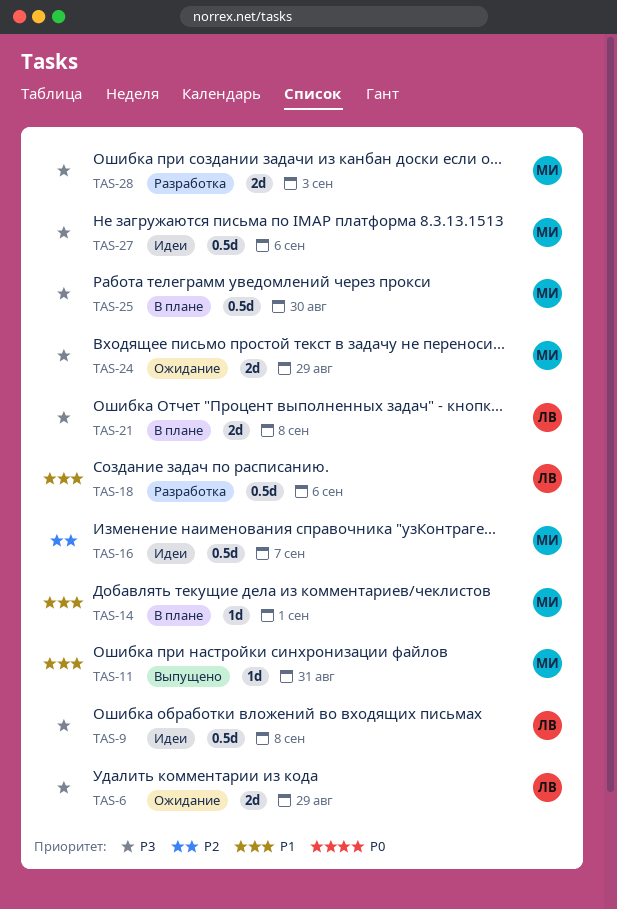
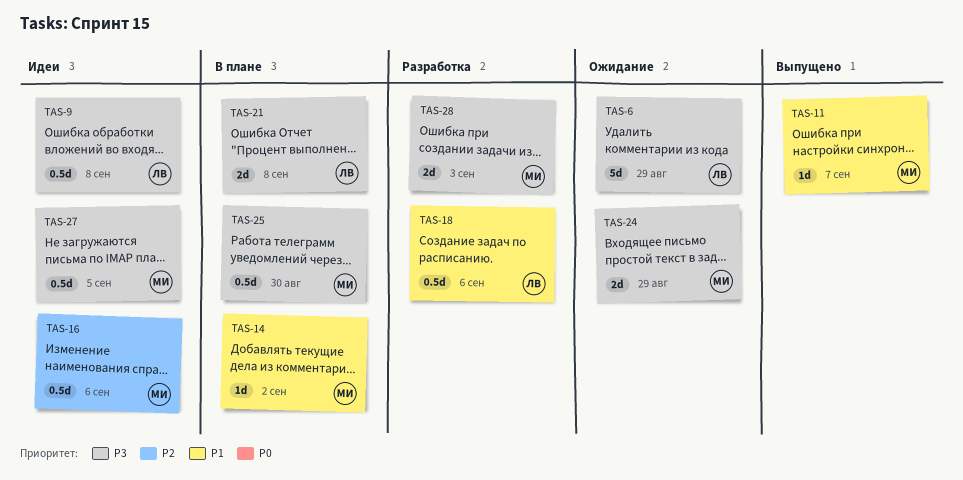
TAS-6, estimate: 2d -> 5d
TAS-11, due: Aug 31 -> Sep 7
TAS-14, due: Sep 1 -> Sep 2
TAS-16, due: Sep 7 -> Sep 6
TAS-27, due: Sep 6 -> Sep 5

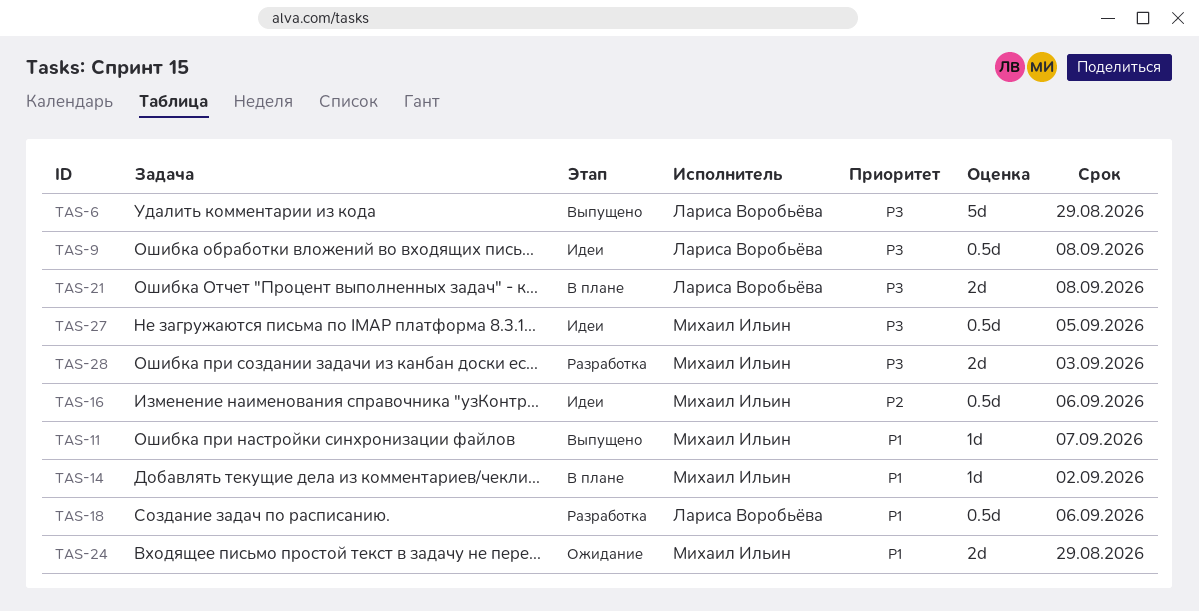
TAS-6, status: Ожидание -> Выпущено
TAS-24, priority: P3 -> P1
TAS-25: present -> none

